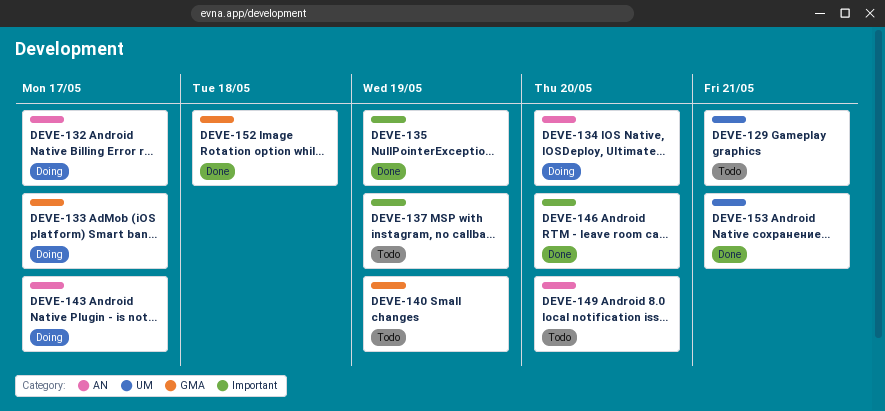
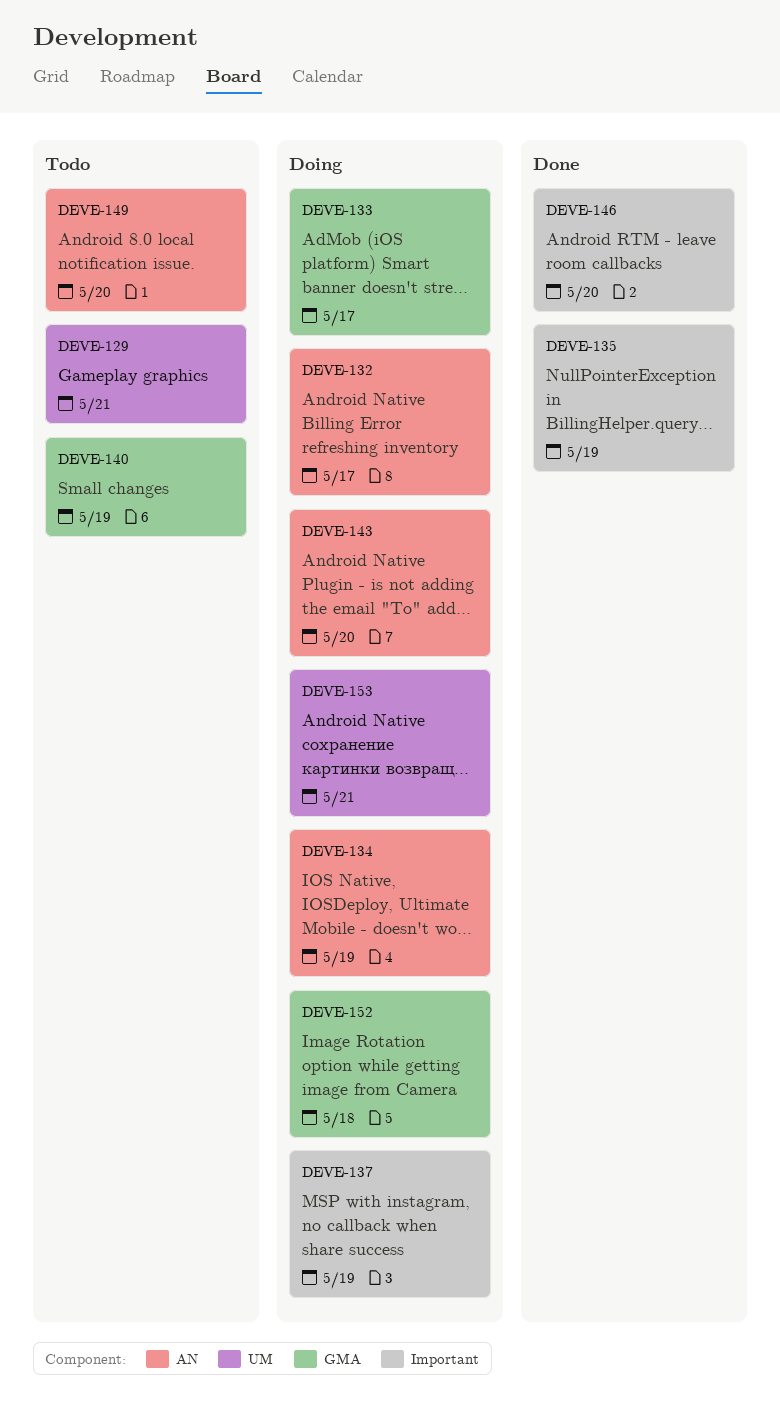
DEVE-134, due: May 20 -> May 19
DEVE-137, status: Todo -> Doing
DEVE-143, due: May 17 -> May 20
DEVE-152, status: Done -> Doing
DEVE-153, status: Done -> Doing

